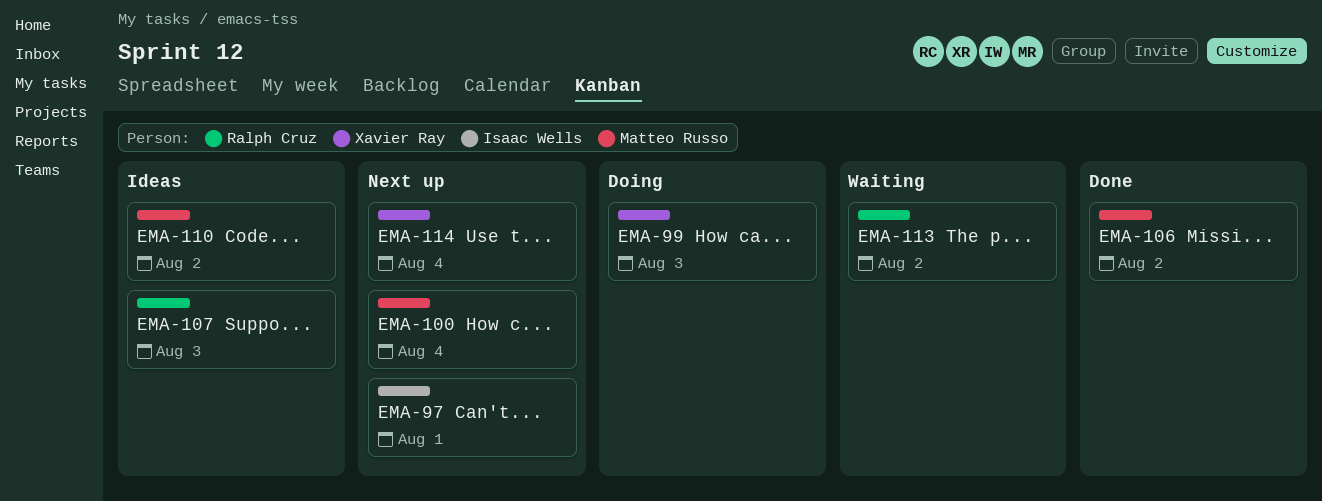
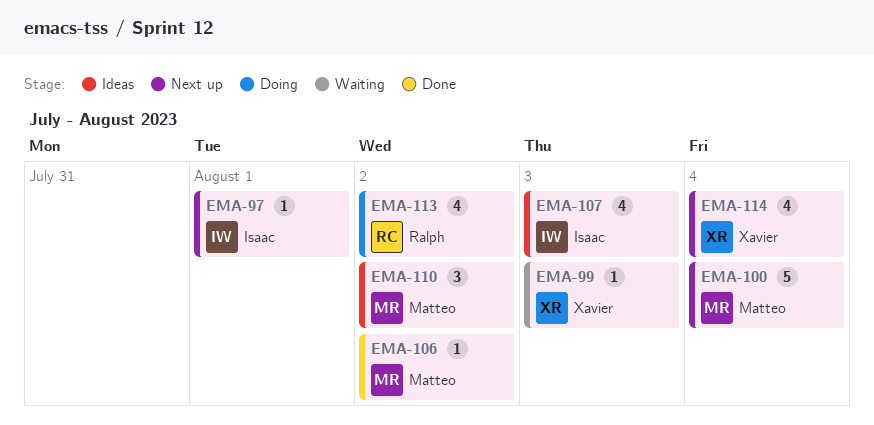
EMA-99, status: Doing -> Waiting
EMA-107, owner: Ralph Cruz -> Isaac Wells
EMA-113, status: Waiting -> Doing

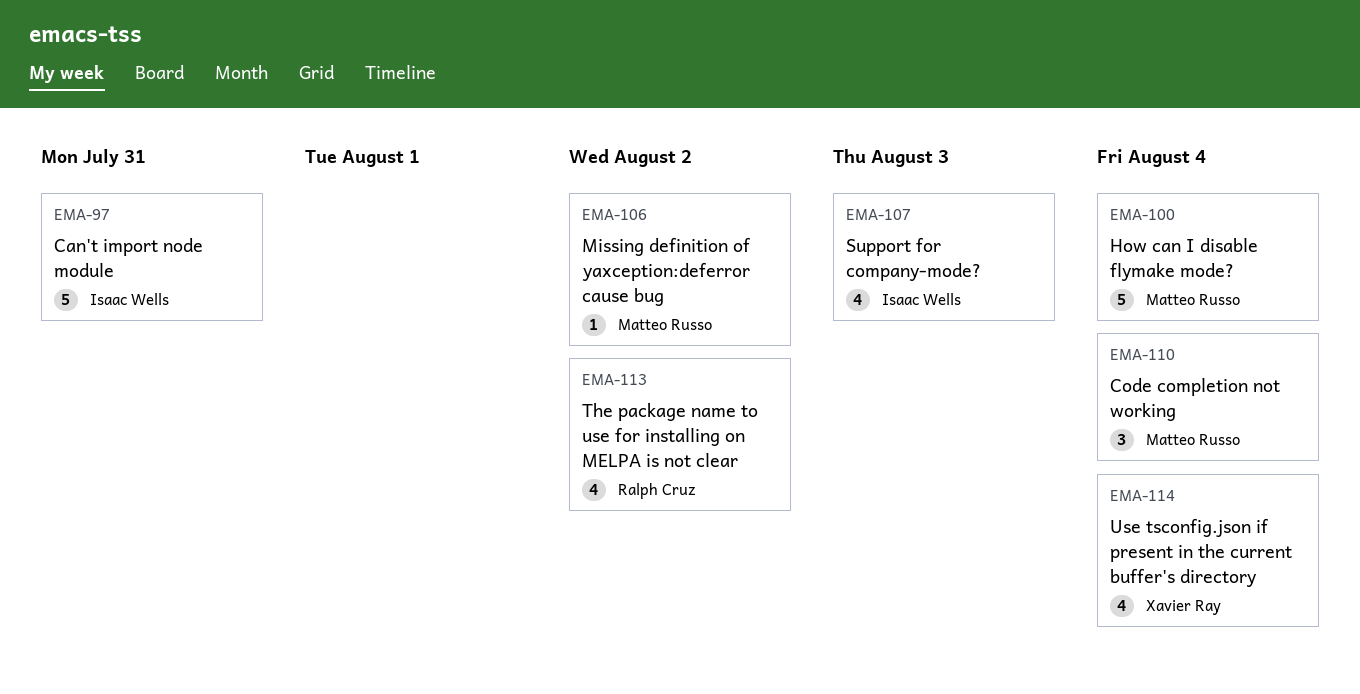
EMA-97, estimate: 1 -> 5
EMA-97, due: Aug 1 -> Jul 31
EMA-99: present -> none
EMA-110, due: Aug 2 -> Aug 4

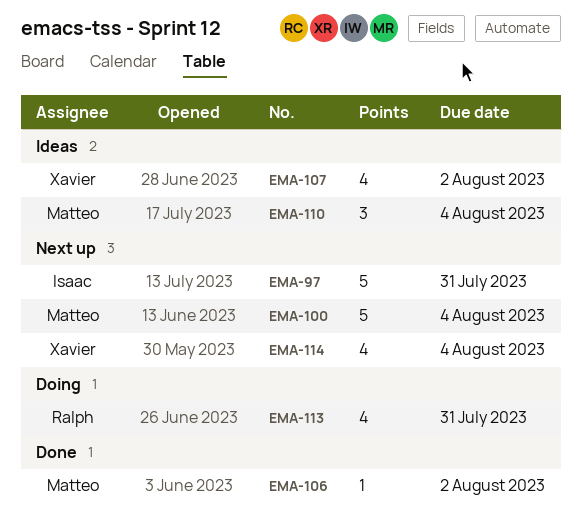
EMA-107, owner: Isaac Wells -> Xavier Ray
EMA-107, due: Aug 3 -> Aug 2
EMA-113, due: Aug 2 -> Jul 31

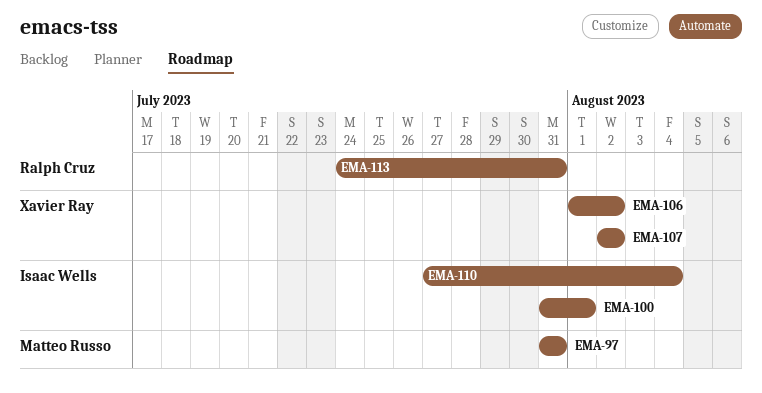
EMA-97, owner: Isaac Wells -> Matteo Russo
EMA-100, owner: Matteo Russo -> Isaac Wells
EMA-100, due: Aug 4 -> Aug 1
EMA-106, owner: Matteo Russo -> Xavier Ray
EMA-110, owner: Matteo Russo -> Isaac Wells
EMA-114: present -> none

